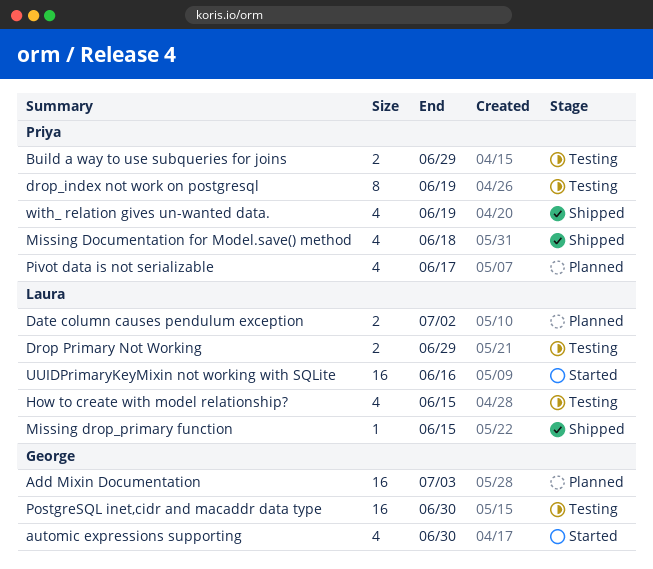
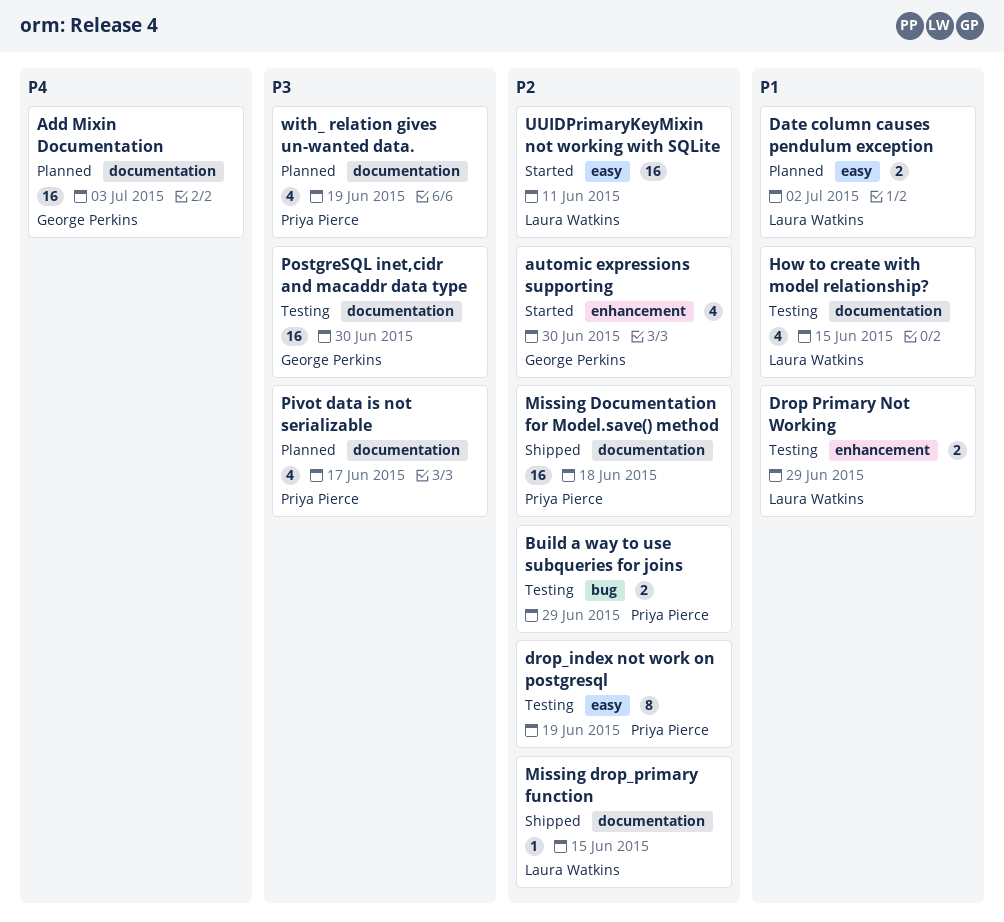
Missing Documentation for Model.save() method, estimate: 4 -> 16
UUIDPrimaryKeyMixin not working with SQLite, due: Jun 16 -> Jun 11
with_ relation gives un-wanted data., status: Shipped -> Planned

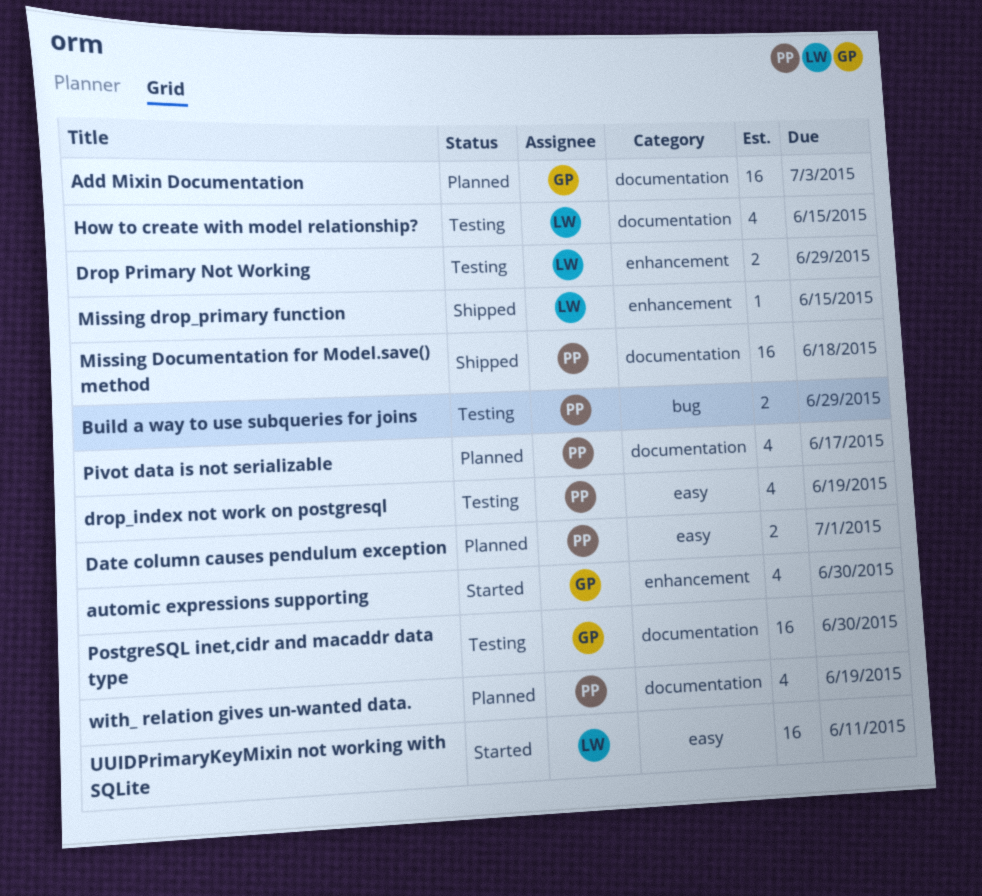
Date column causes pendulum exception, owner: Laura Watkins -> Priya Pierce
Date column causes pendulum exception, due: Jul 2 -> Jul 1
drop_index not work on postgresql, estimate: 8 -> 4
Missing drop_primary function, label: documentation -> enhancement

